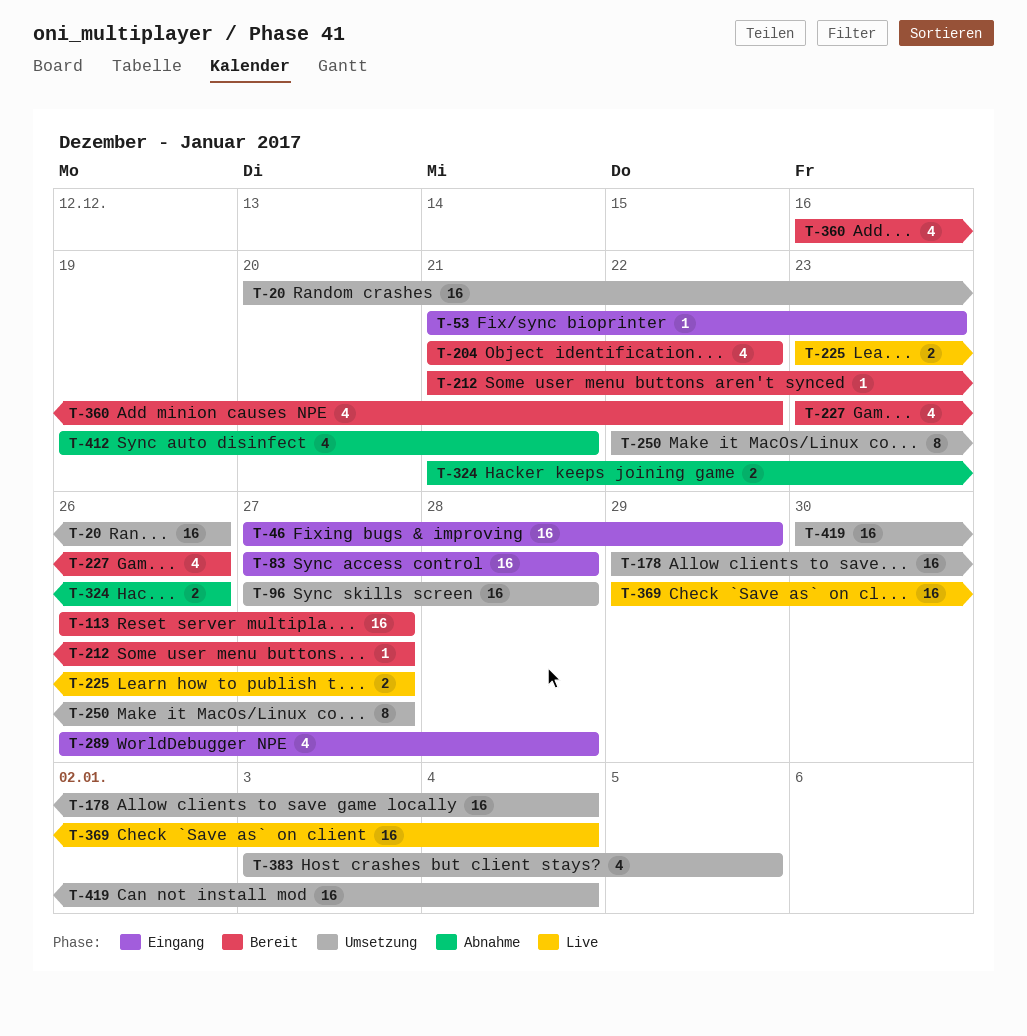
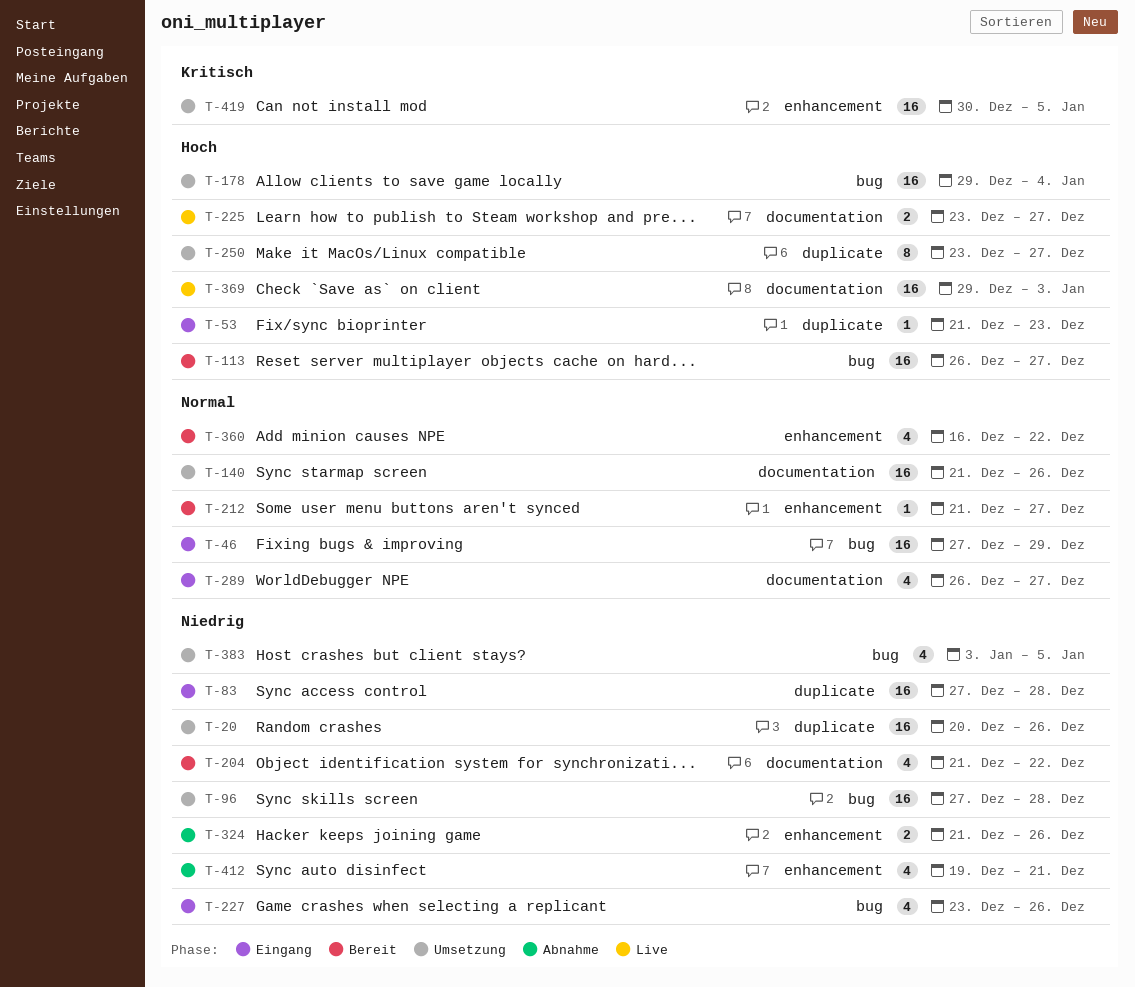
T-140: none -> present
T-227, status: Bereit -> Eingang
T-250, start: Dec 22 -> Dec 23
T-289, due: Dec 28 -> Dec 27
T-369, due: Jan 4 -> Jan 3
T-419, due: Jan 4 -> Jan 5

